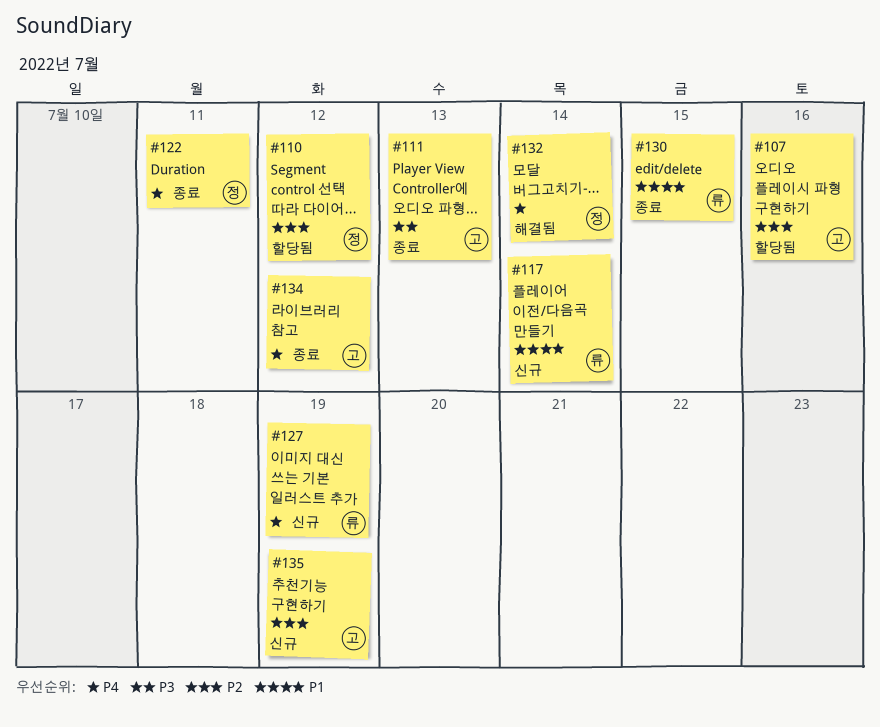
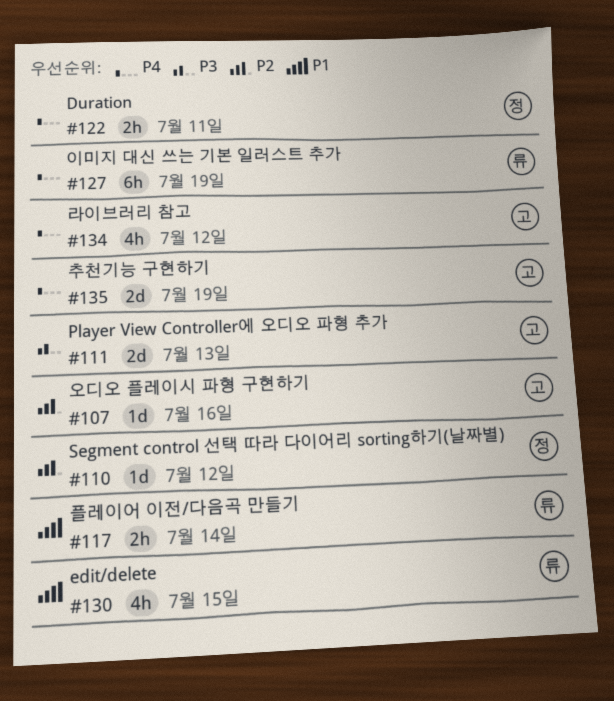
#132: present -> none
#135, priority: P2 -> P4

